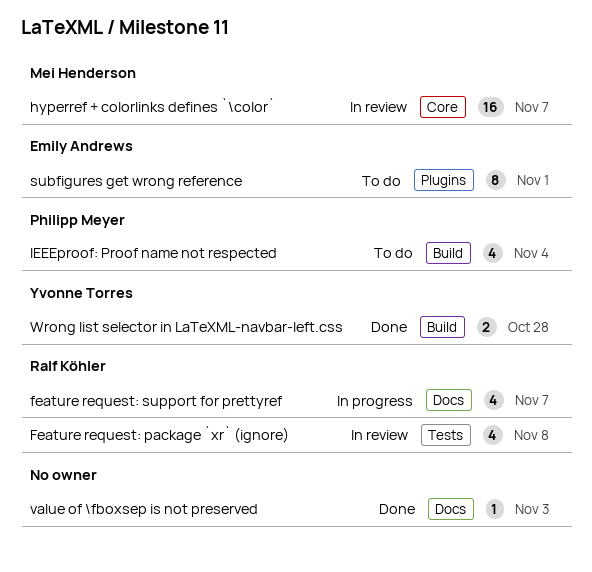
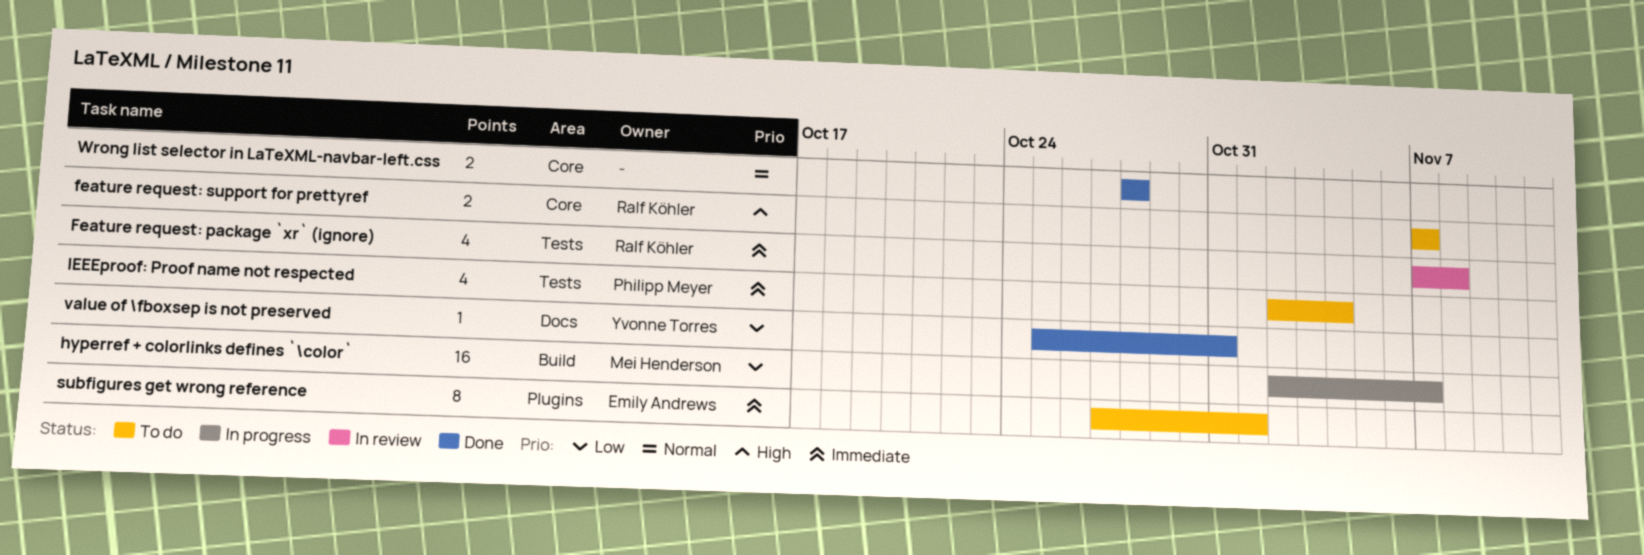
feature request: support for prettyref, status: In progress -> To do
feature request: support for prettyref, label: Docs -> Core
feature request: support for prettyref, estimate: 4 -> 2
hyperref + colorlinks defines `\color`, status: In review -> In progress
hyperref + colorlinks defines `\color`, label: Core -> Build
IEEEproof: Proof name not respected, label: Build -> Tests
value of \fboxsep is not preserved, owner: none -> Yvonne Torres
value of \fboxsep is not preserved, due: Nov 3 -> Oct 31
Wrong list selector in LaTeXML-navbar-left.css, owner: Yvonne Torres -> none
Wrong list selector in LaTeXML-navbar-left.css, label: Build -> Core

